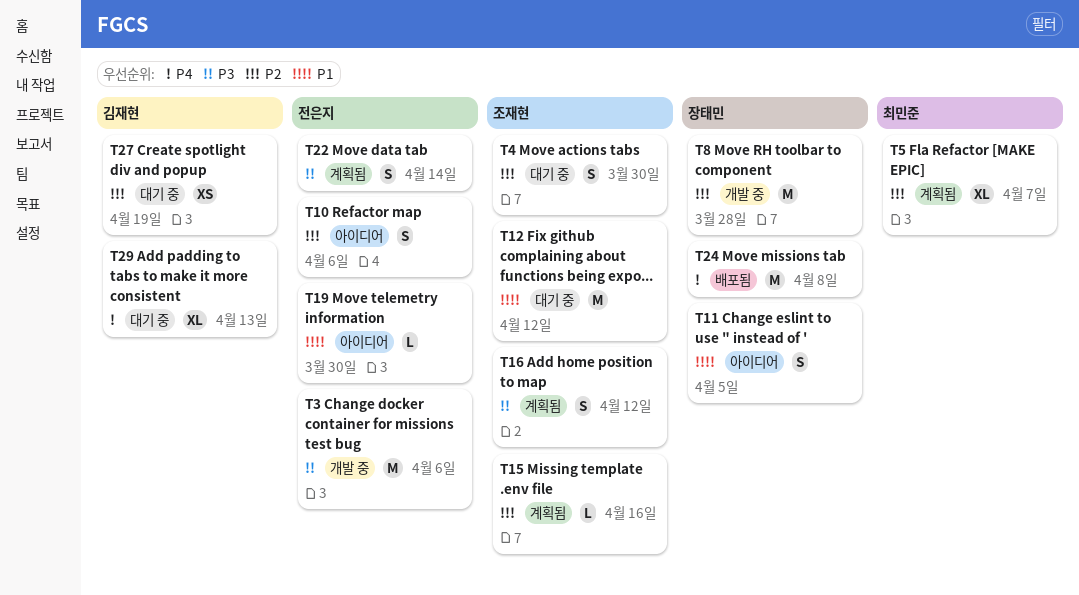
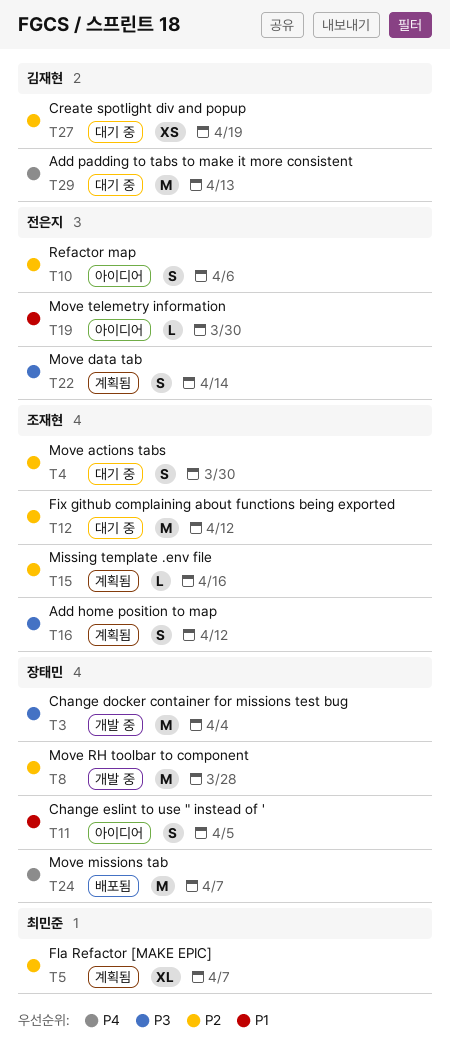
T3, owner: 전은지 -> 장태민
T3, due: Apr 6 -> Apr 4
T12, priority: P1 -> P2
T24, due: Apr 8 -> Apr 7
T29, estimate: XL -> M

